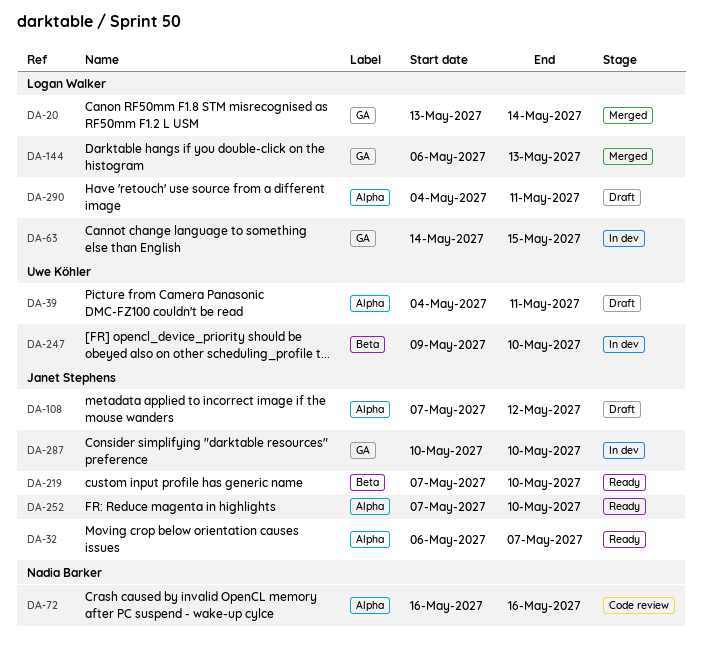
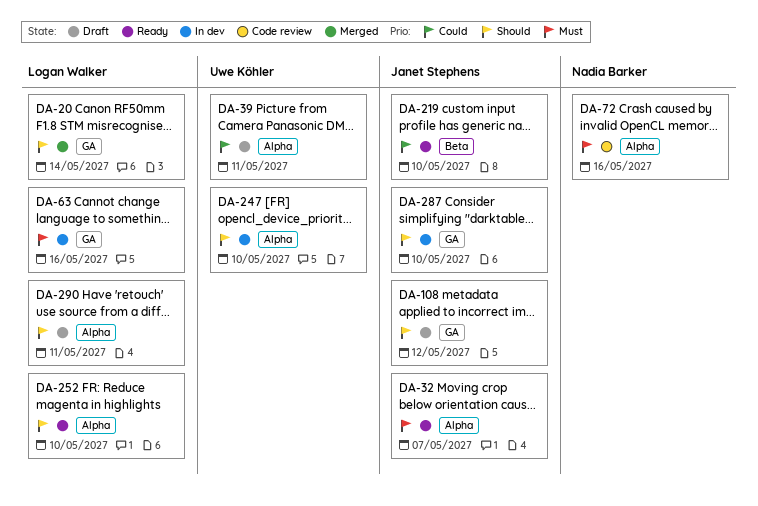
DA-63, due: May 15 -> May 16
DA-108, label: Alpha -> GA
DA-144: present -> none
DA-247, label: Beta -> Alpha
DA-252, owner: Janet Stephens -> Logan Walker

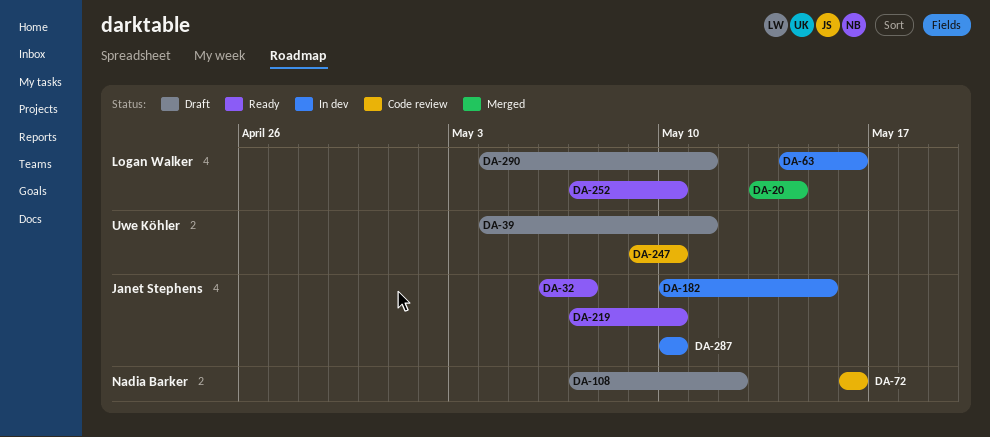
DA-108, owner: Janet Stephens -> Nadia Barker
DA-182: none -> present
DA-247, status: In dev -> Code review

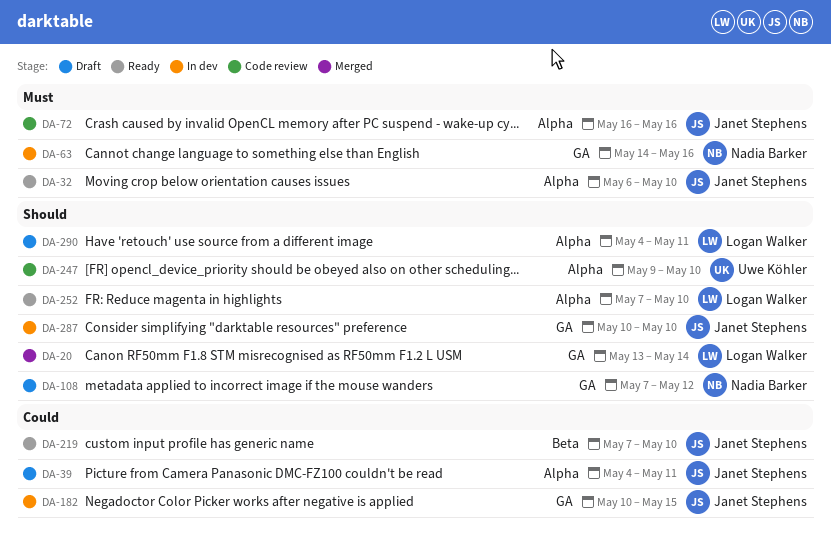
DA-32, due: May 7 -> May 10
DA-39, owner: Uwe Köhler -> Janet Stephens
DA-63, owner: Logan Walker -> Nadia Barker
DA-72, owner: Nadia Barker -> Janet Stephens

